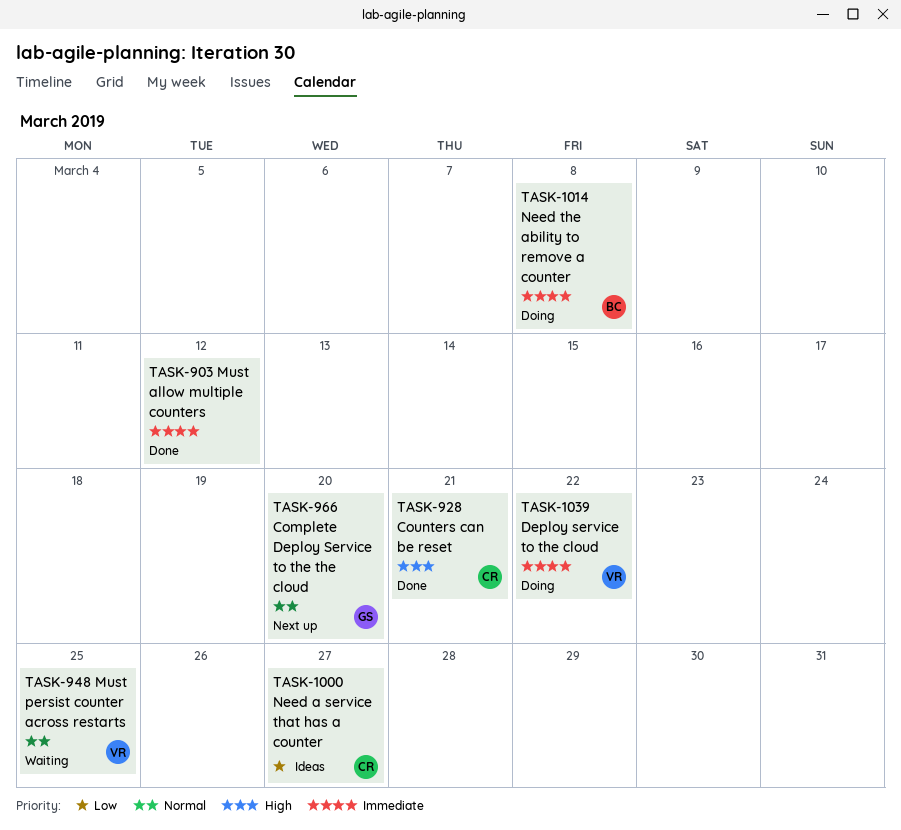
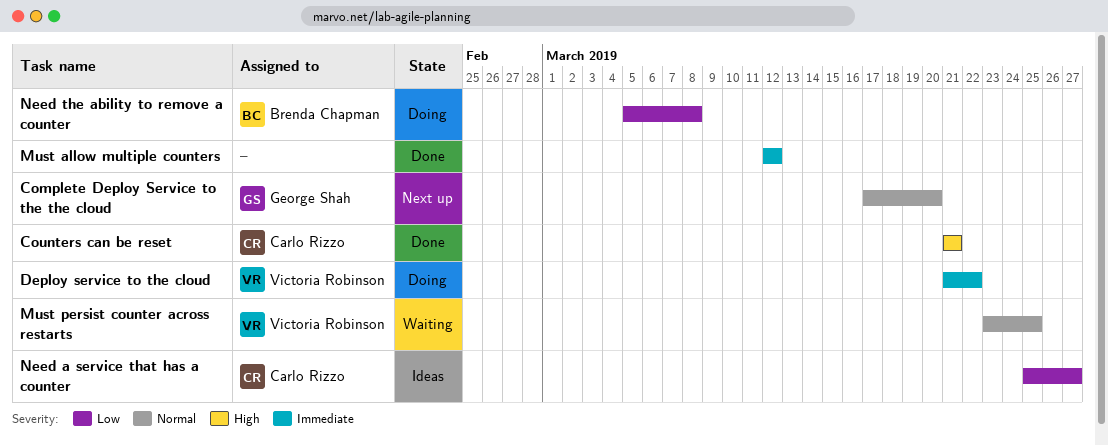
Need the ability to remove a counter, priority: Immediate -> Low

